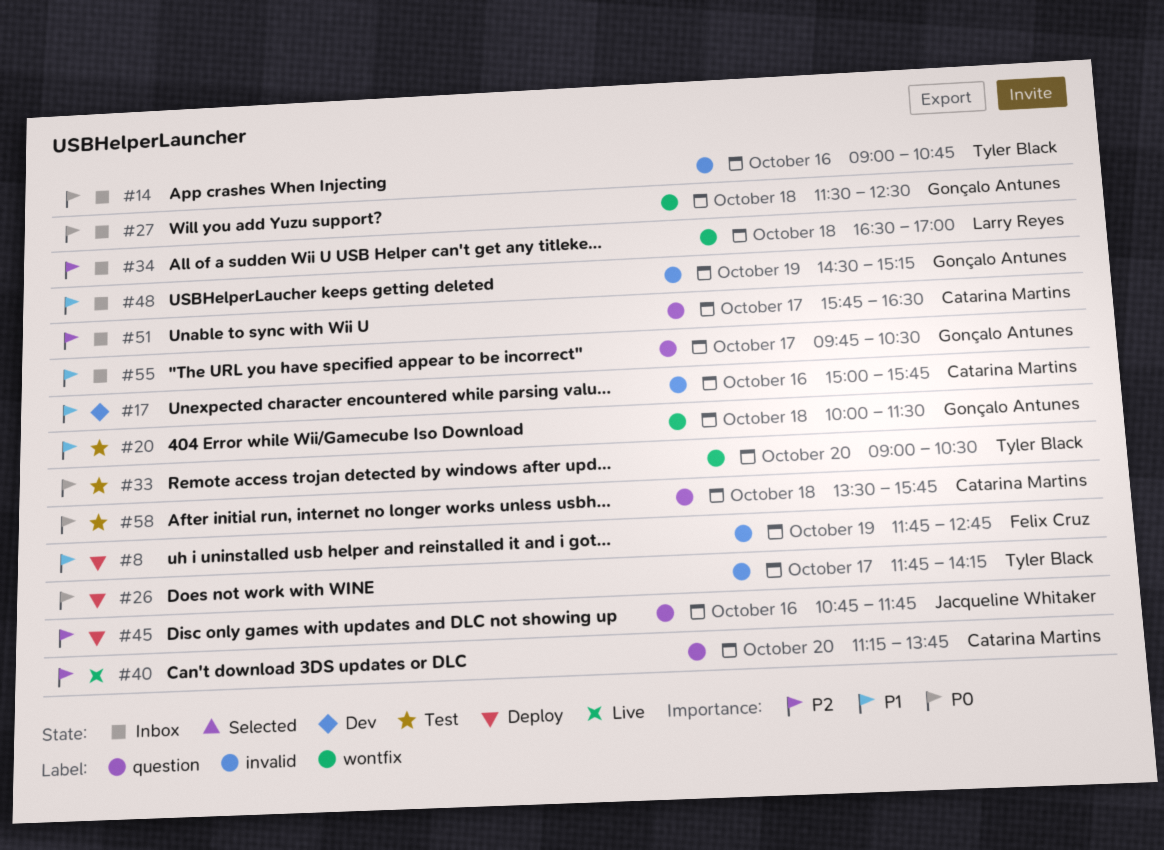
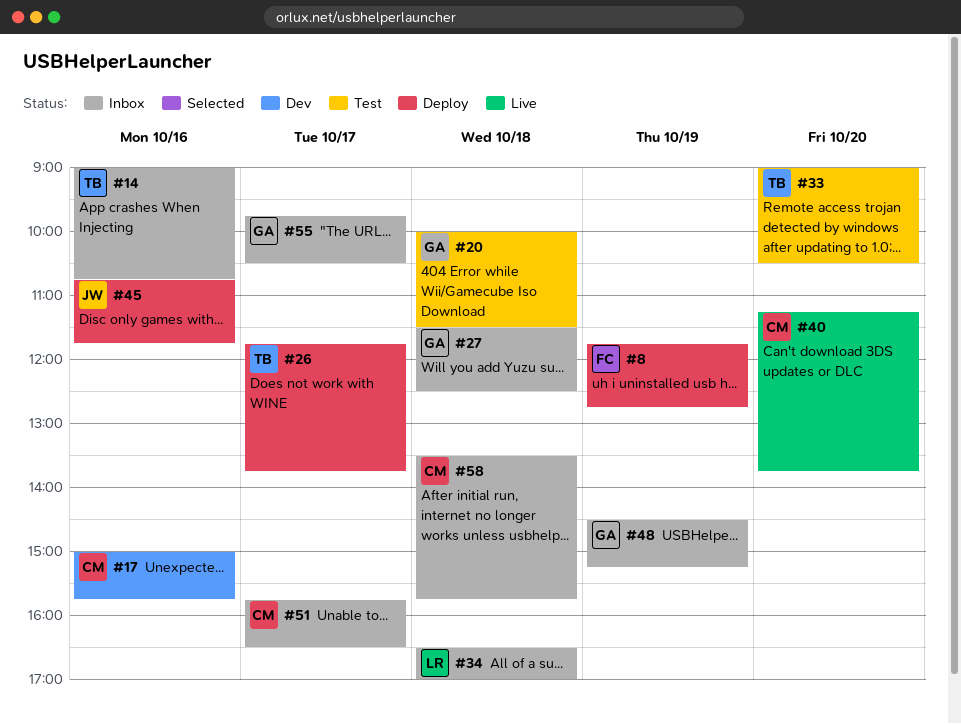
#26, ends: 14:15 -> 13:45
#58, status: Test -> Inbox

